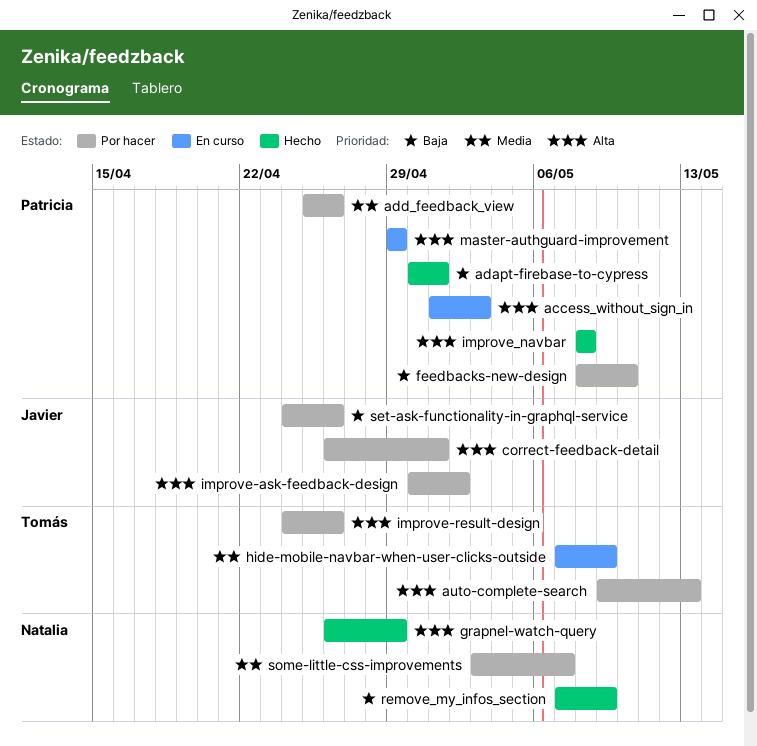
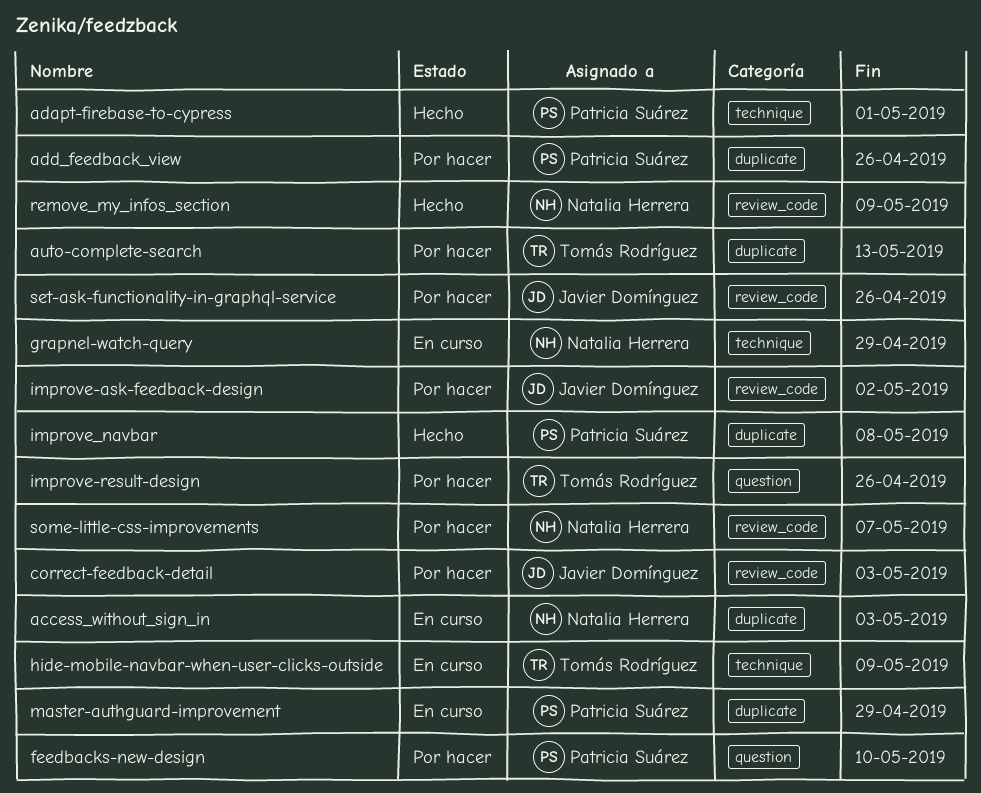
access_without_sign_in, owner: Patricia Suárez -> Natalia Herrera
correct-feedback-detail, due: May 1 -> May 3
grapnel-watch-query, status: Hecho -> En curso

